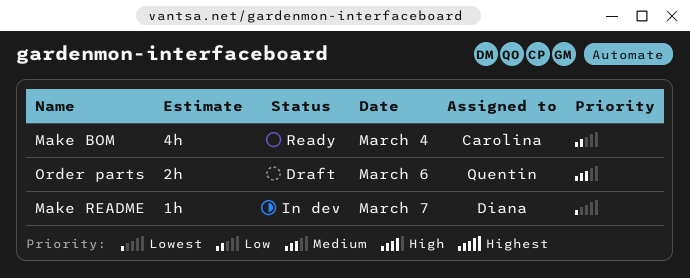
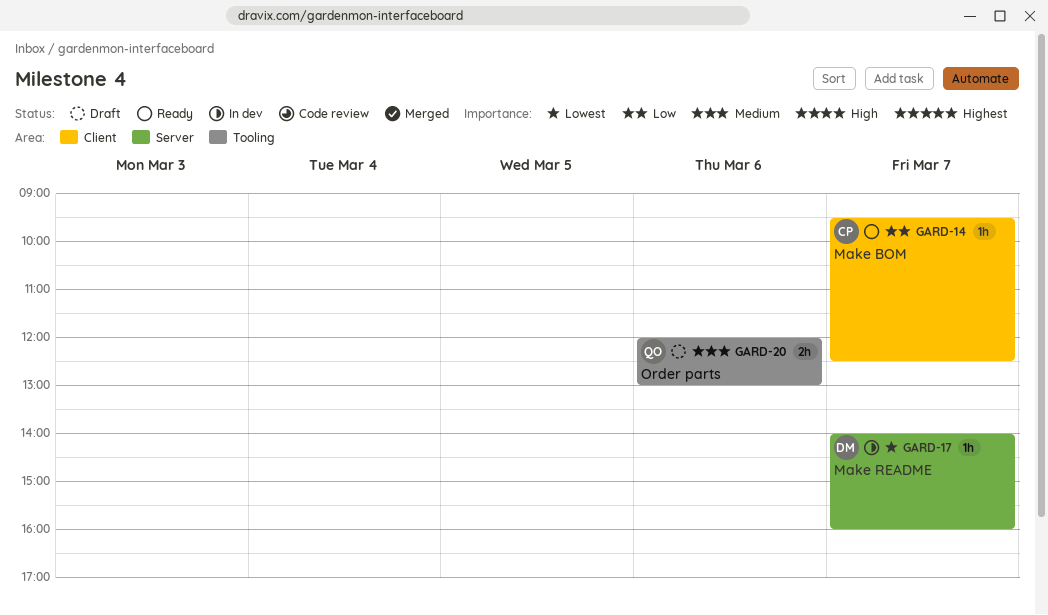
Make BOM, estimate: 4h -> 1h
Make BOM, day: Mar 4 -> Mar 7

